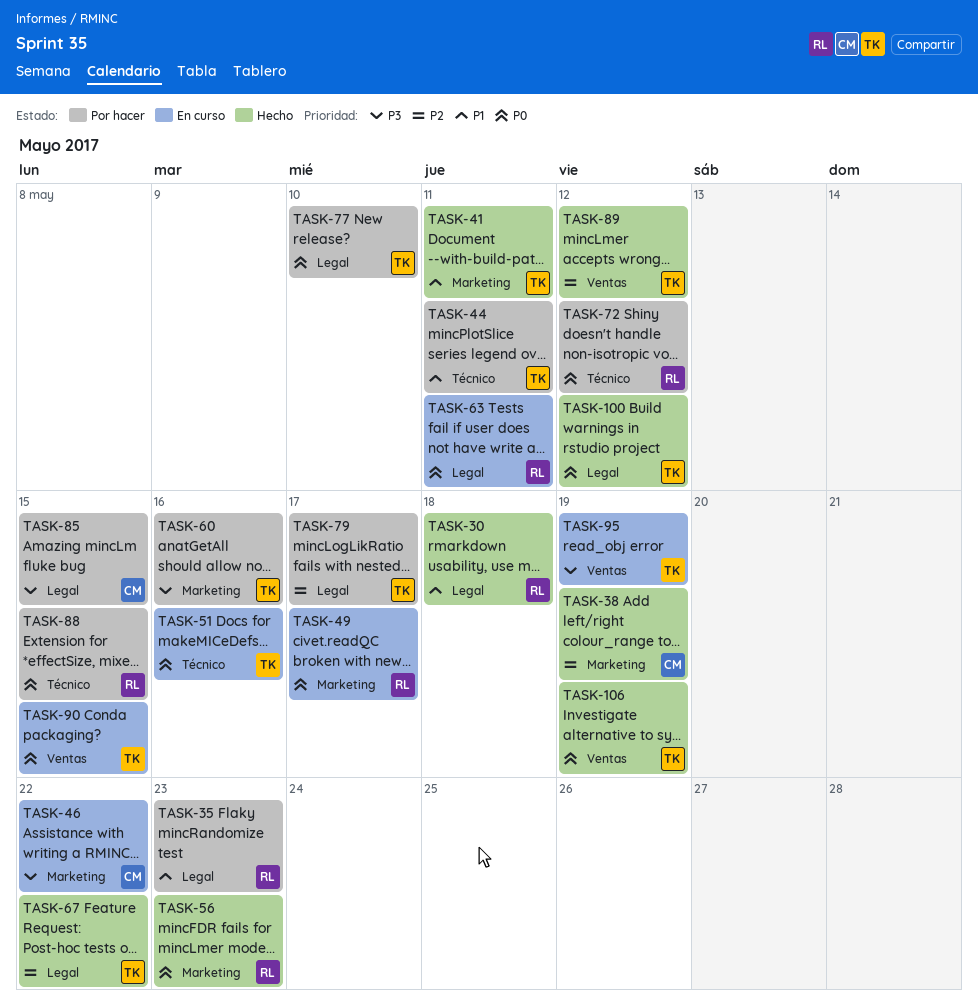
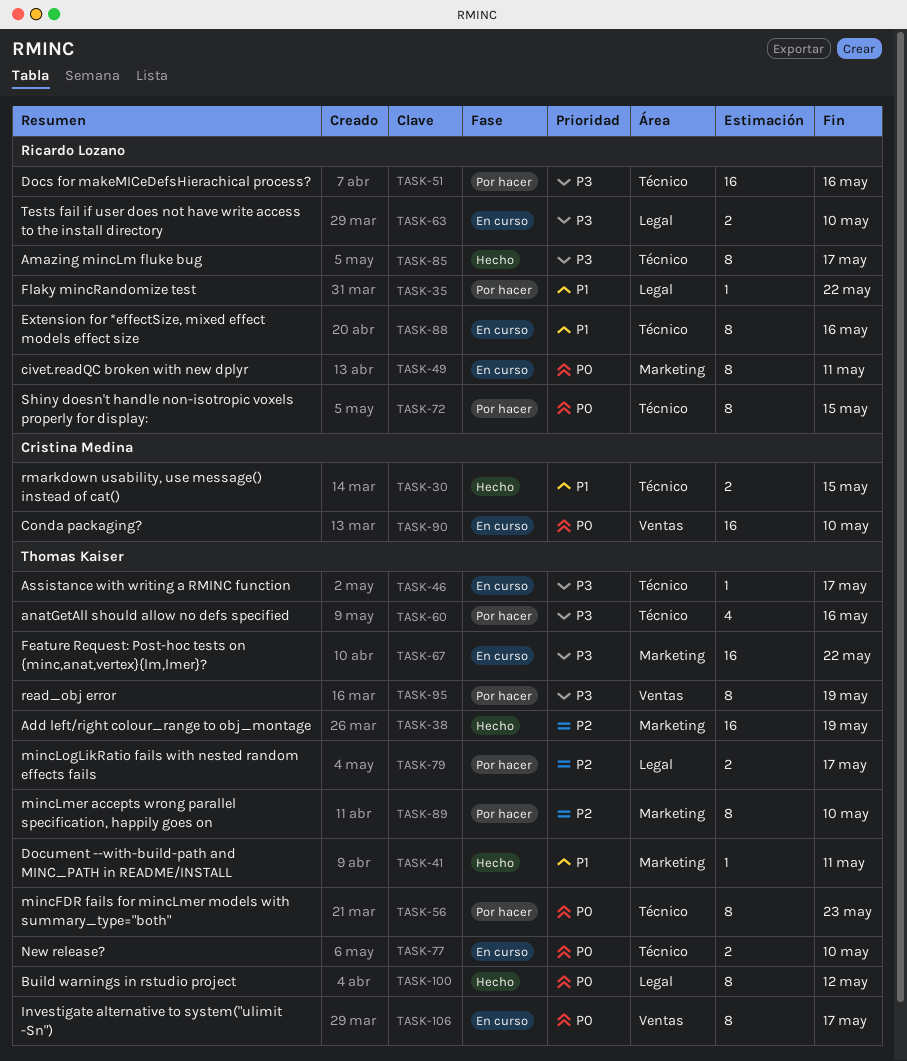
TASK-30, owner: Ricardo Lozano -> Cristina Medina
TASK-30, label: Legal -> Técnico
TASK-30, due: May 18 -> May 15
TASK-35, due: May 23 -> May 22
TASK-38, owner: Cristina Medina -> Thomas Kaiser
TASK-44: present -> none
TASK-46, owner: Cristina Medina -> Thomas Kaiser
TASK-46, label: Marketing -> Técnico
TASK-46, due: May 22 -> May 17
TASK-49, due: May 17 -> May 11
TASK-51, status: En curso -> Por hacer
TASK-51, owner: Thomas Kaiser -> Ricardo Lozano
TASK-51, priority: P0 -> P3
TASK-56, status: Hecho -> Por hacer
TASK-56, owner: Ricardo Lozano -> Thomas Kaiser
TASK-56, label: Marketing -> Técnico
TASK-60, label: Marketing -> Técnico
TASK-63, priority: P0 -> P3
TASK-63, due: May 11 -> May 10
TASK-67, status: Hecho -> En curso
TASK-67, priority: P2 -> P3
TASK-67, label: Legal -> Marketing
TASK-72, due: May 12 -> May 15
TASK-77, status: Por hacer -> En curso
TASK-77, label: Legal -> Técnico
TASK-85, status: Por hacer -> Hecho
TASK-85, owner: Cristina Medina -> Ricardo Lozano
TASK-85, label: Legal -> Técnico
TASK-85, due: May 15 -> May 17
TASK-88, status: Por hacer -> En curso
TASK-88, priority: P0 -> P1
TASK-88, due: May 15 -> May 16
TASK-89, status: Hecho -> Por hacer
TASK-89, label: Ventas -> Marketing
TASK-89, due: May 12 -> May 10
TASK-90, owner: Thomas Kaiser -> Cristina Medina
TASK-90, due: May 15 -> May 10
TASK-95, status: En curso -> Por hacer
TASK-106, status: Hecho -> En curso
TASK-106, due: May 19 -> May 17

